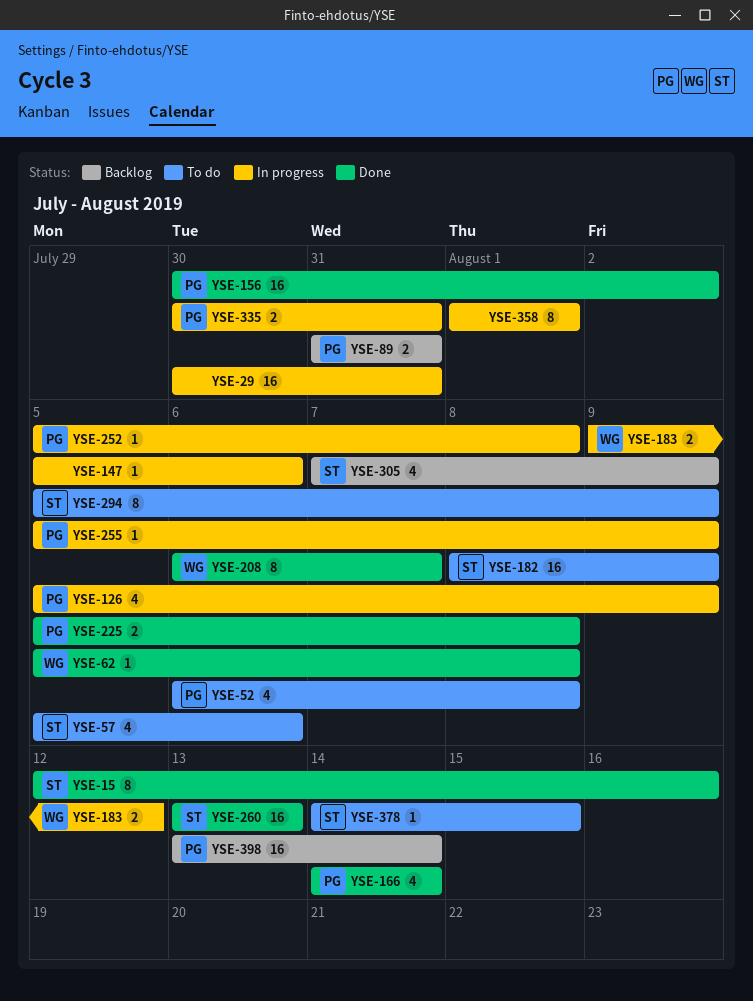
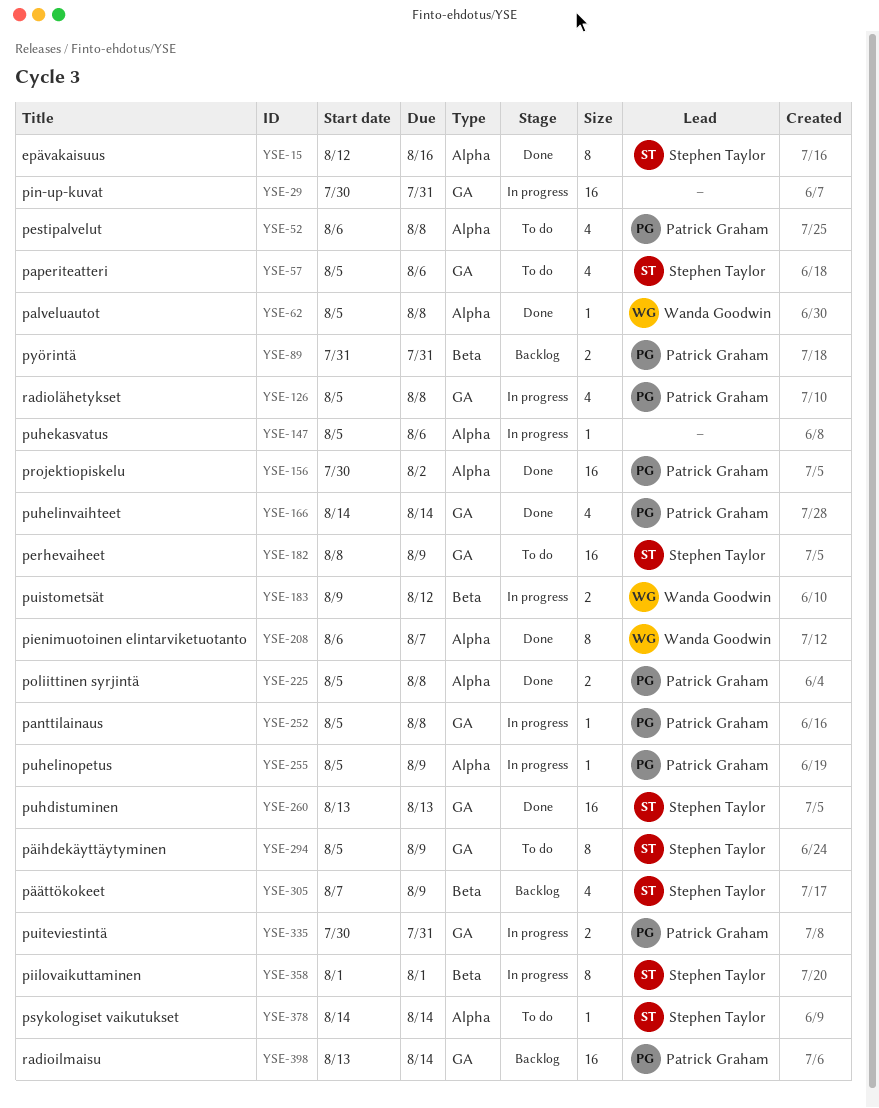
YSE-126, due: Aug 9 -> Aug 8
YSE-358, owner: none -> Stephen Taylor
YSE-378, due: Aug 15 -> Aug 14

